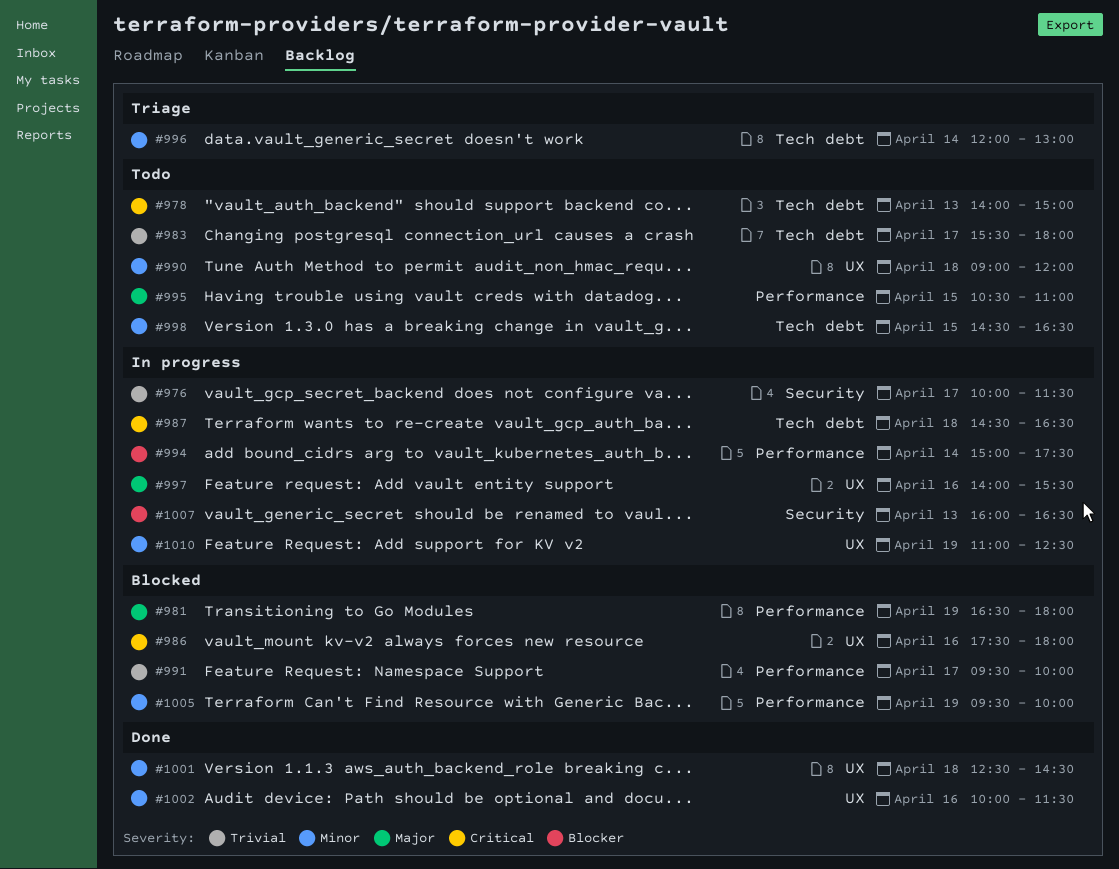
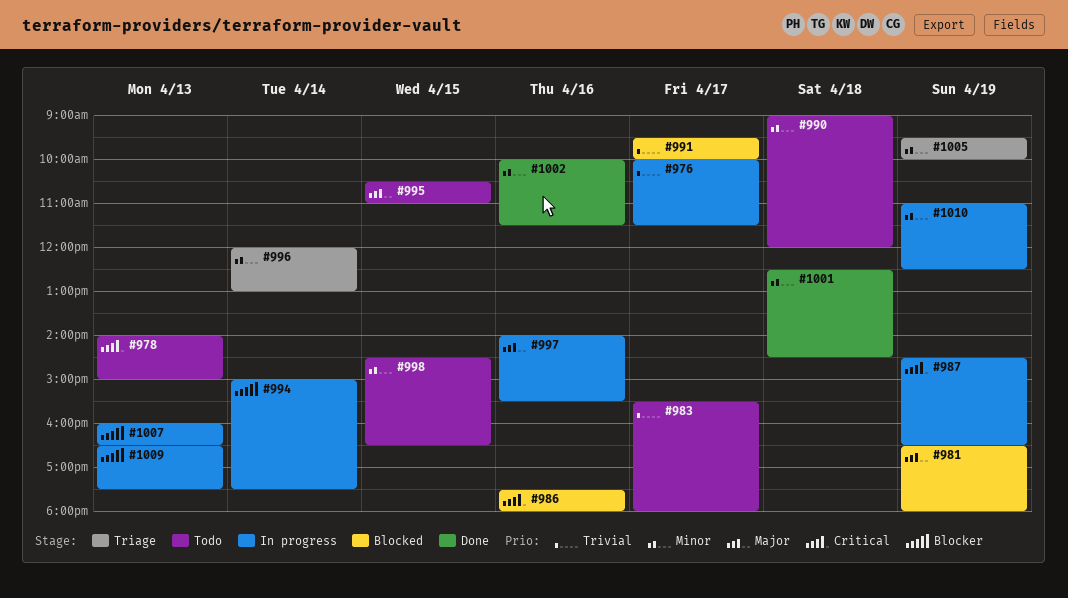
#987, day: Apr 18 -> Apr 19
#1005, status: Blocked -> Triage
#1009: none -> present

